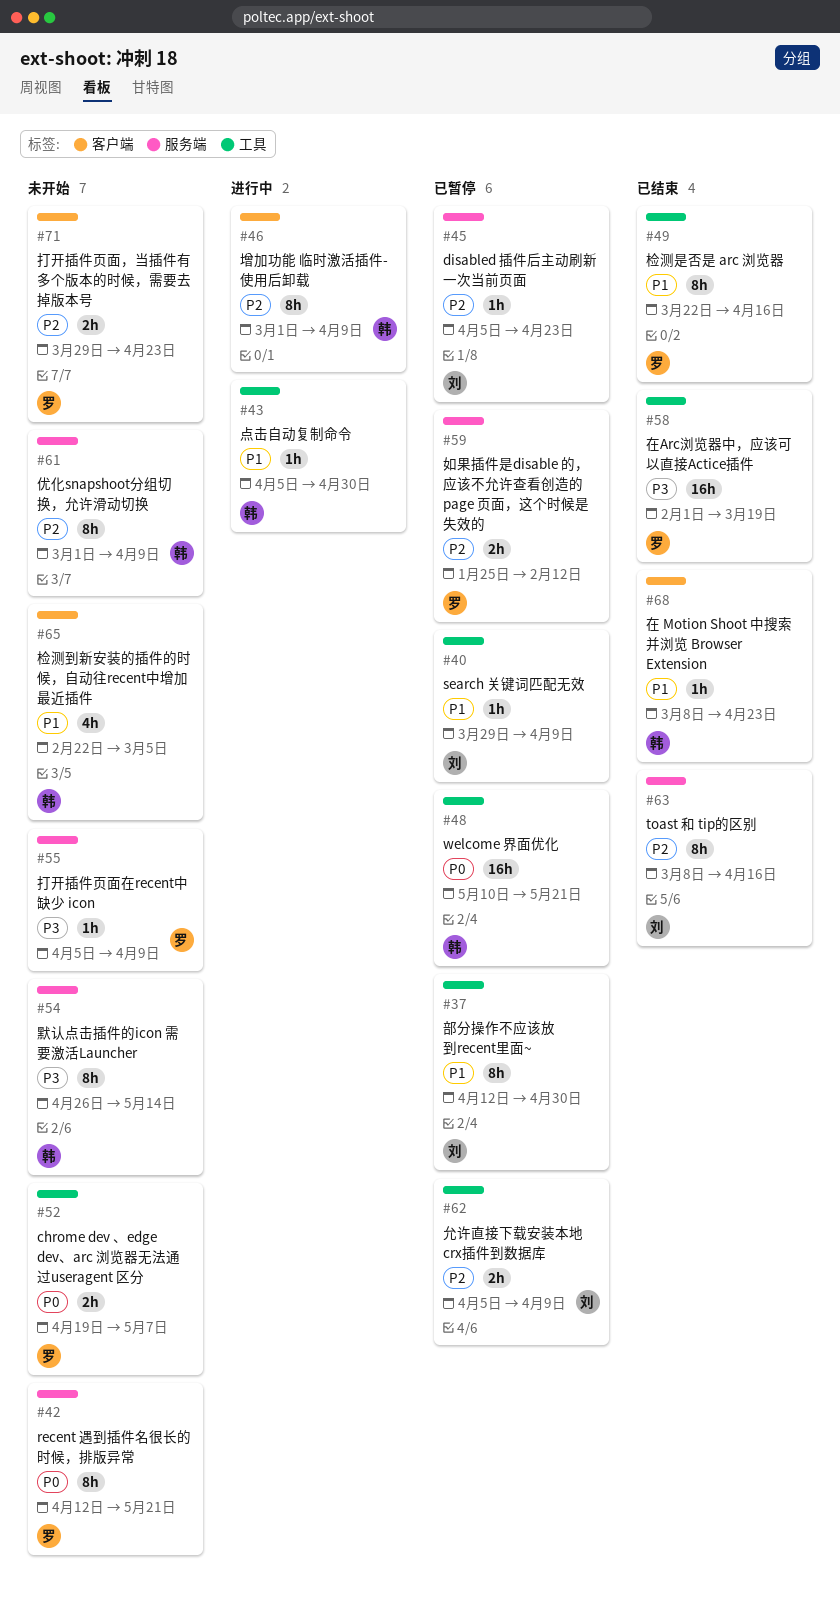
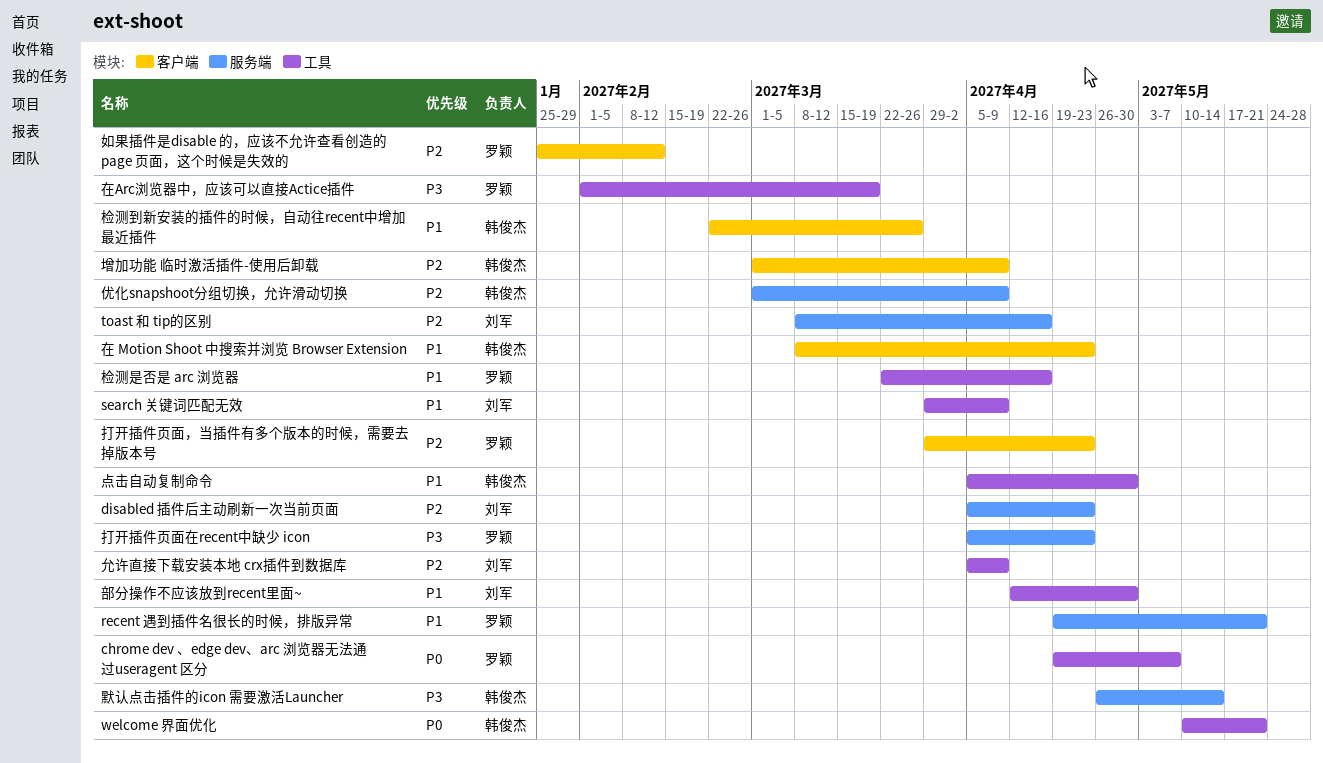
recent 遇到插件名很长的时候，排版异常, priority: P0 -> P1
recent 遇到插件名很长的时候，排版异常, start: Apr 12 -> Apr 19
如果插件是disable 的，应该不允许查看创造的 page 页面，这个时候是失效的, label: 服务端 -> 客户端
打开插件页面在recent中缺少 icon, due: Apr 9 -> Apr 23
检测到新安装的插件的时候，自动往recent中增加最近插件, due: Mar 5 -> Mar 26

